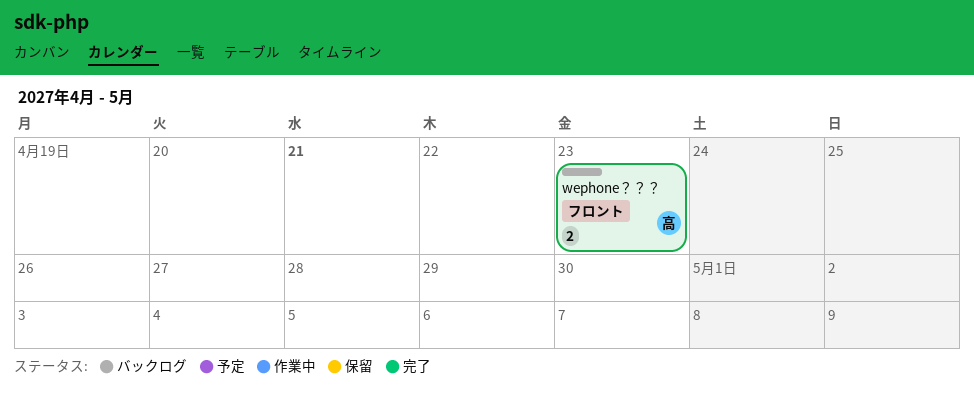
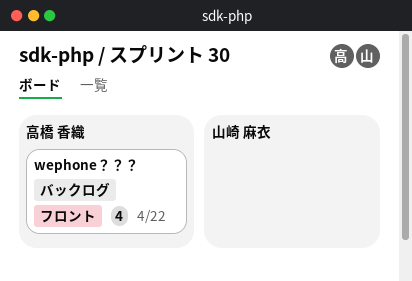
wephone？？？, estimate: 2 -> 4
wephone？？？, due: Apr 23 -> Apr 22

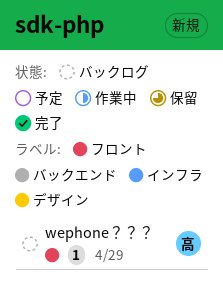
wephone？？？, estimate: 4 -> 1
wephone？？？, due: Apr 22 -> Apr 29

